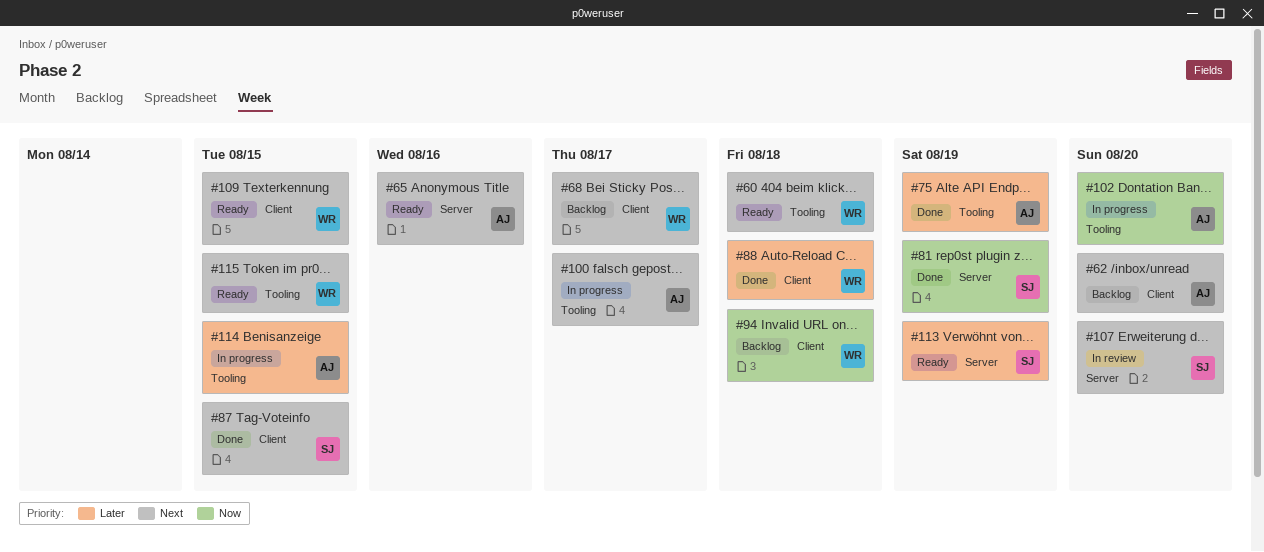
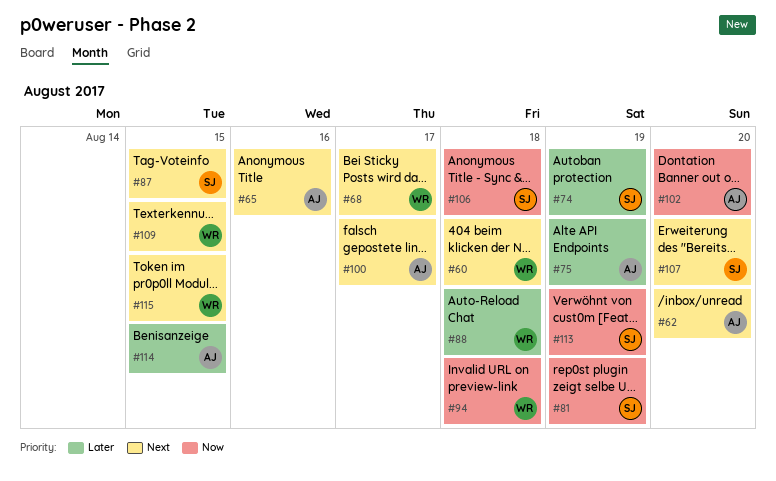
#74: none -> present
#106: none -> present
#113, priority: Later -> Now

